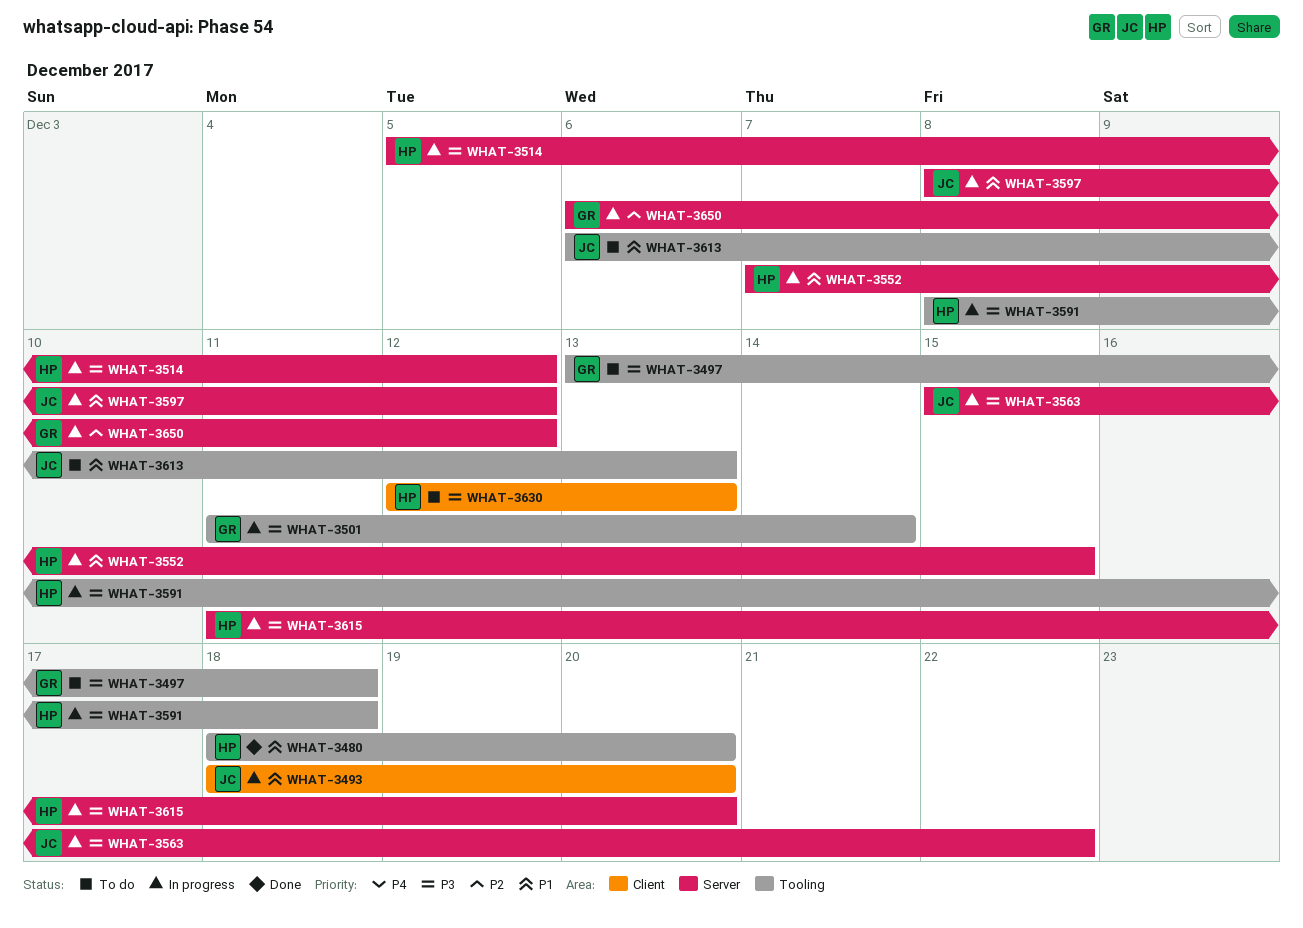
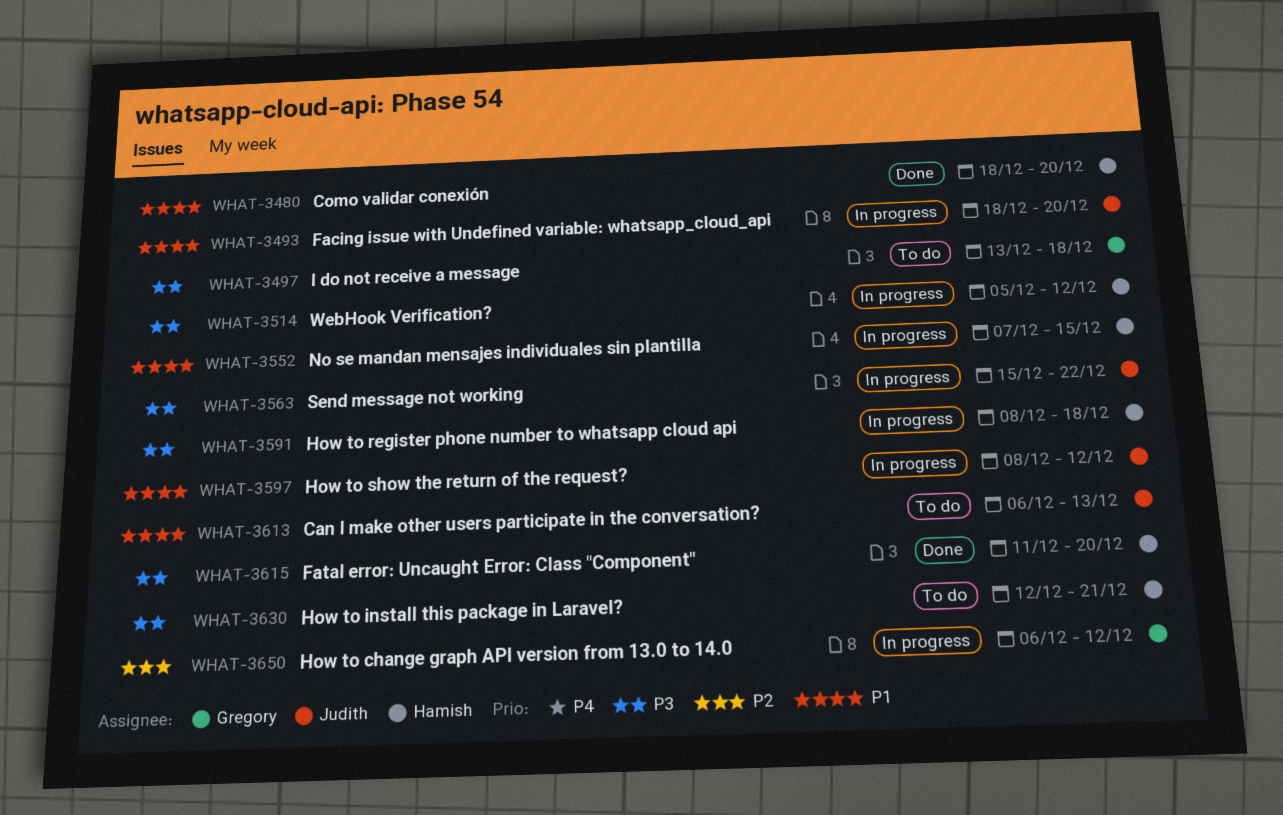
WHAT-3501: present -> none
WHAT-3615, status: In progress -> Done
WHAT-3630, due: Dec 13 -> Dec 21

